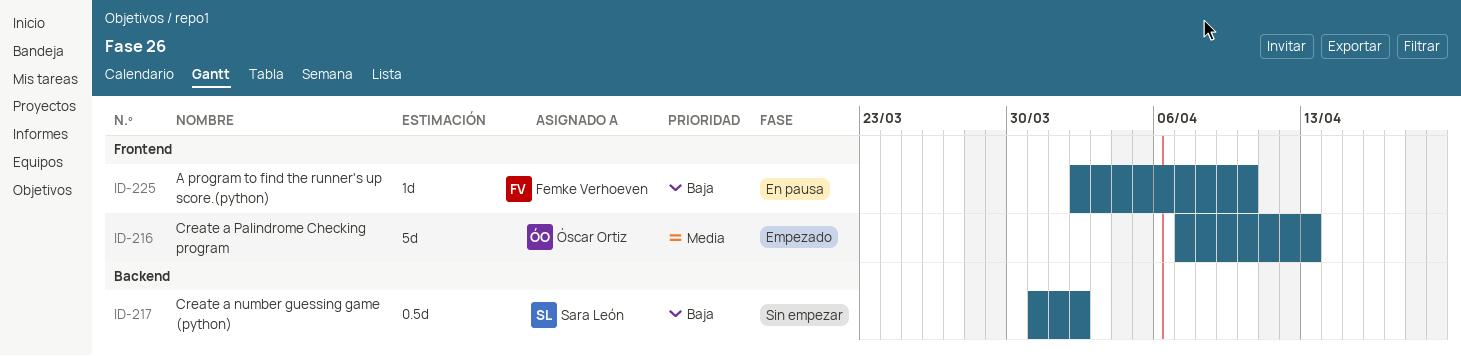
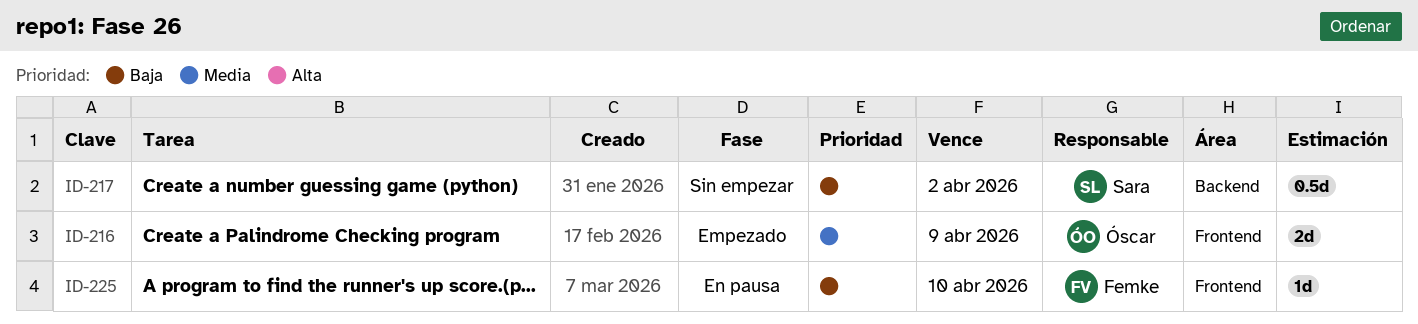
ID-216, estimate: 5d -> 2d
ID-216, due: Apr 13 -> Apr 9

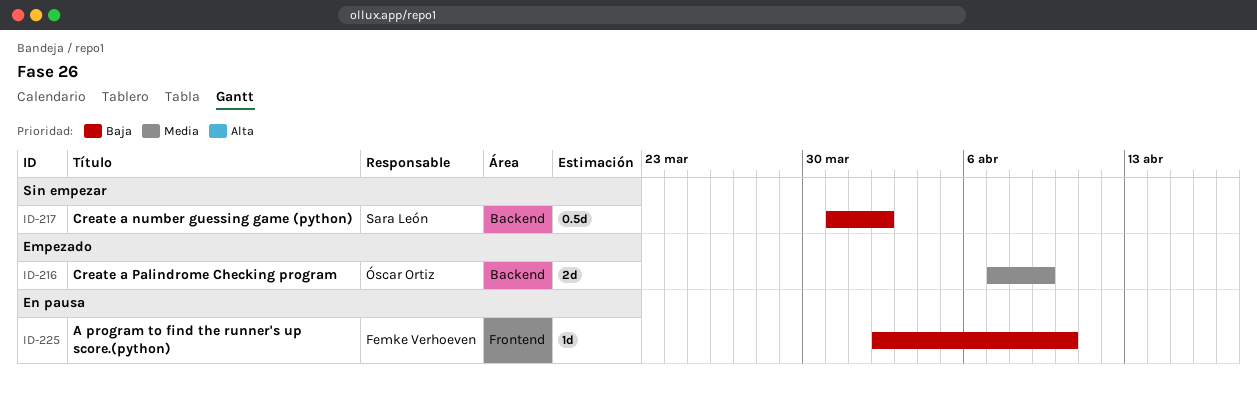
ID-216, label: Frontend -> Backend

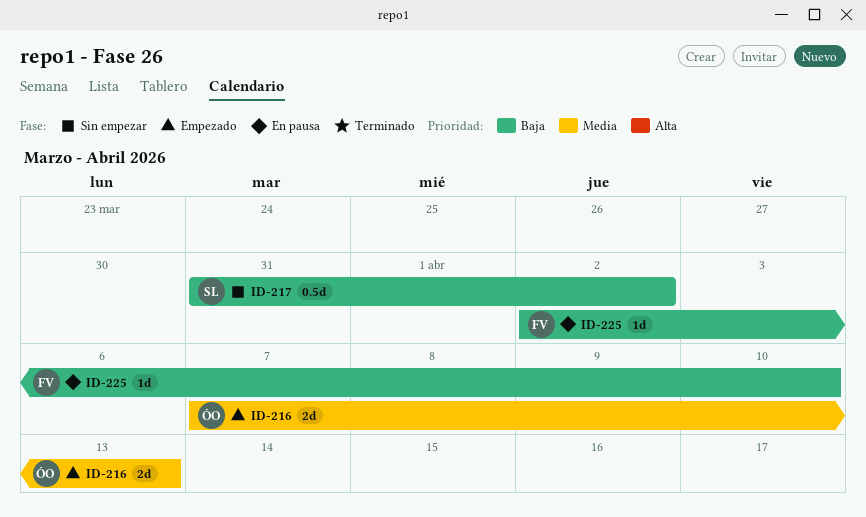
ID-216, due: Apr 9 -> Apr 13

